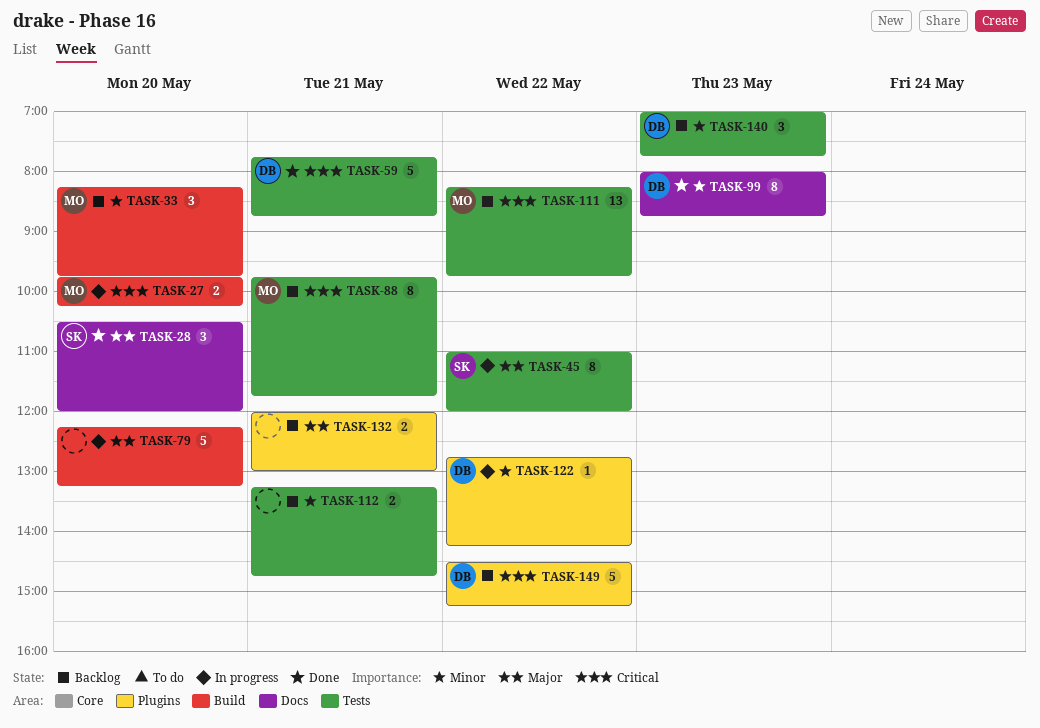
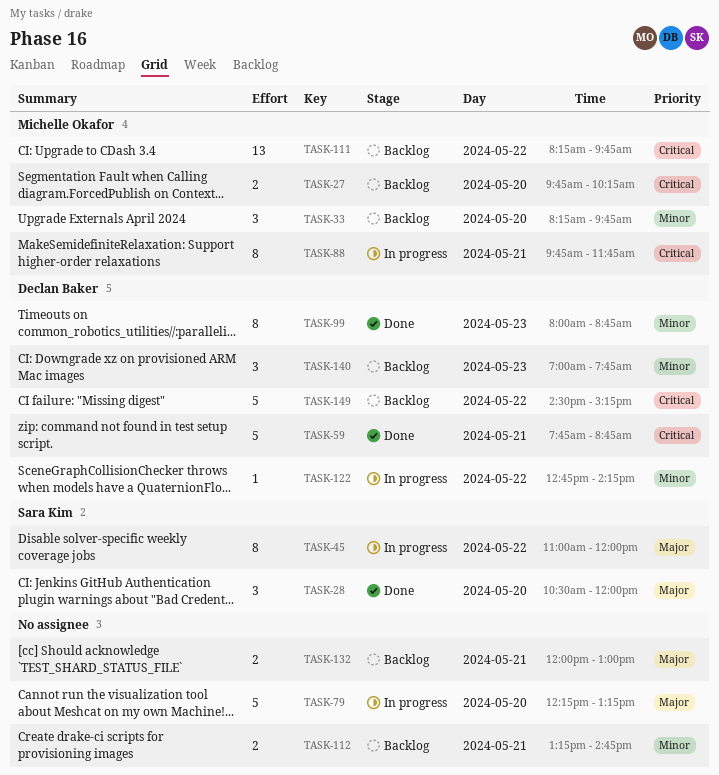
TASK-27, status: In progress -> Backlog
TASK-88, status: Backlog -> In progress

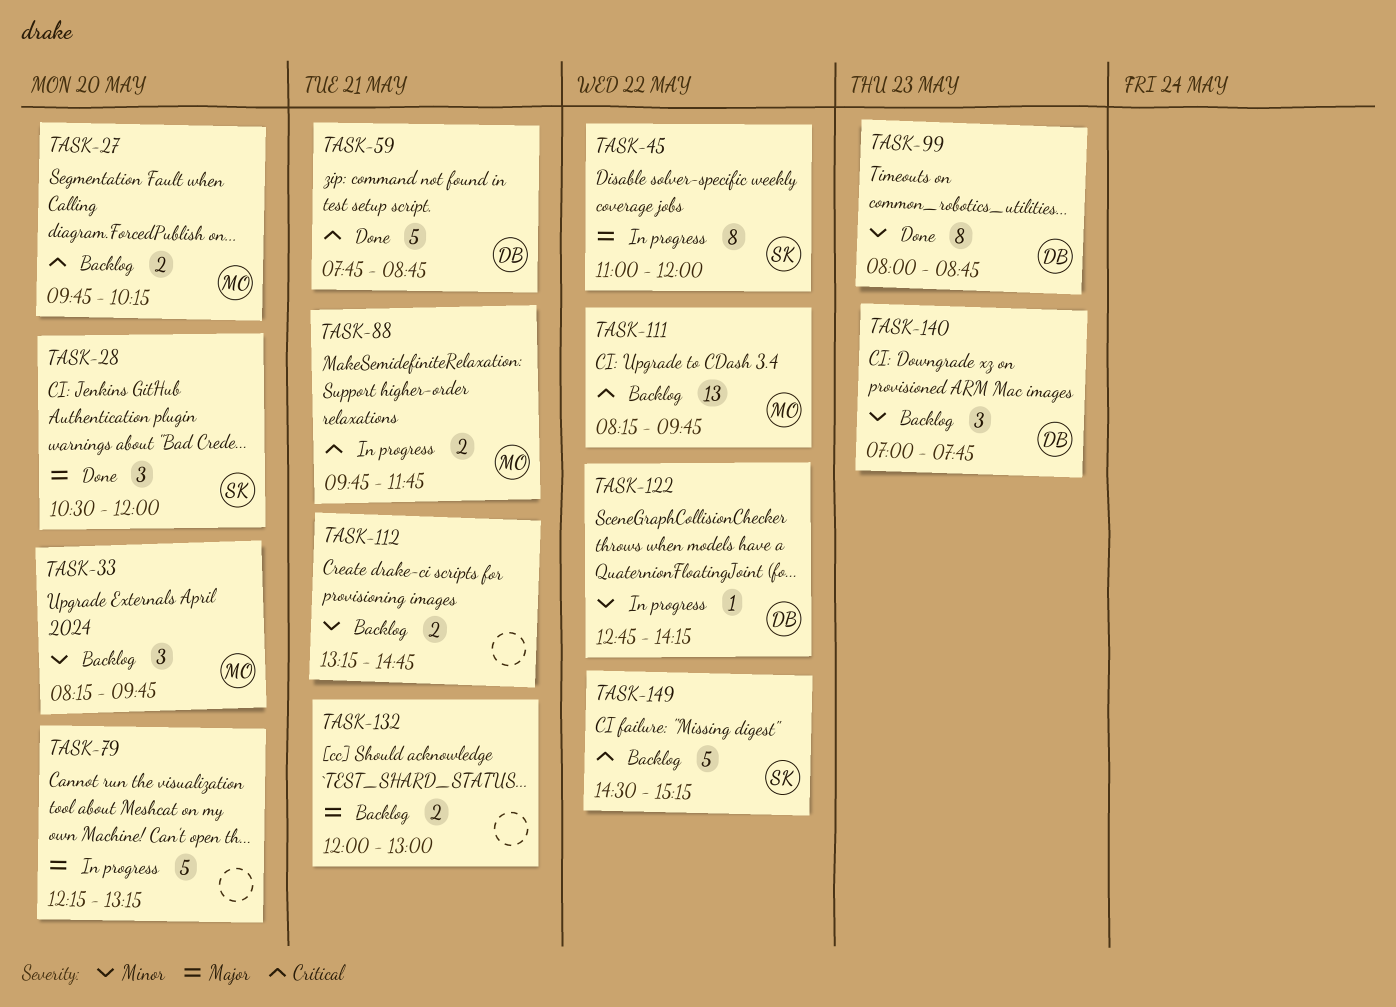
TASK-88, estimate: 8 -> 2
TASK-149, owner: Declan Baker -> Sara Kim

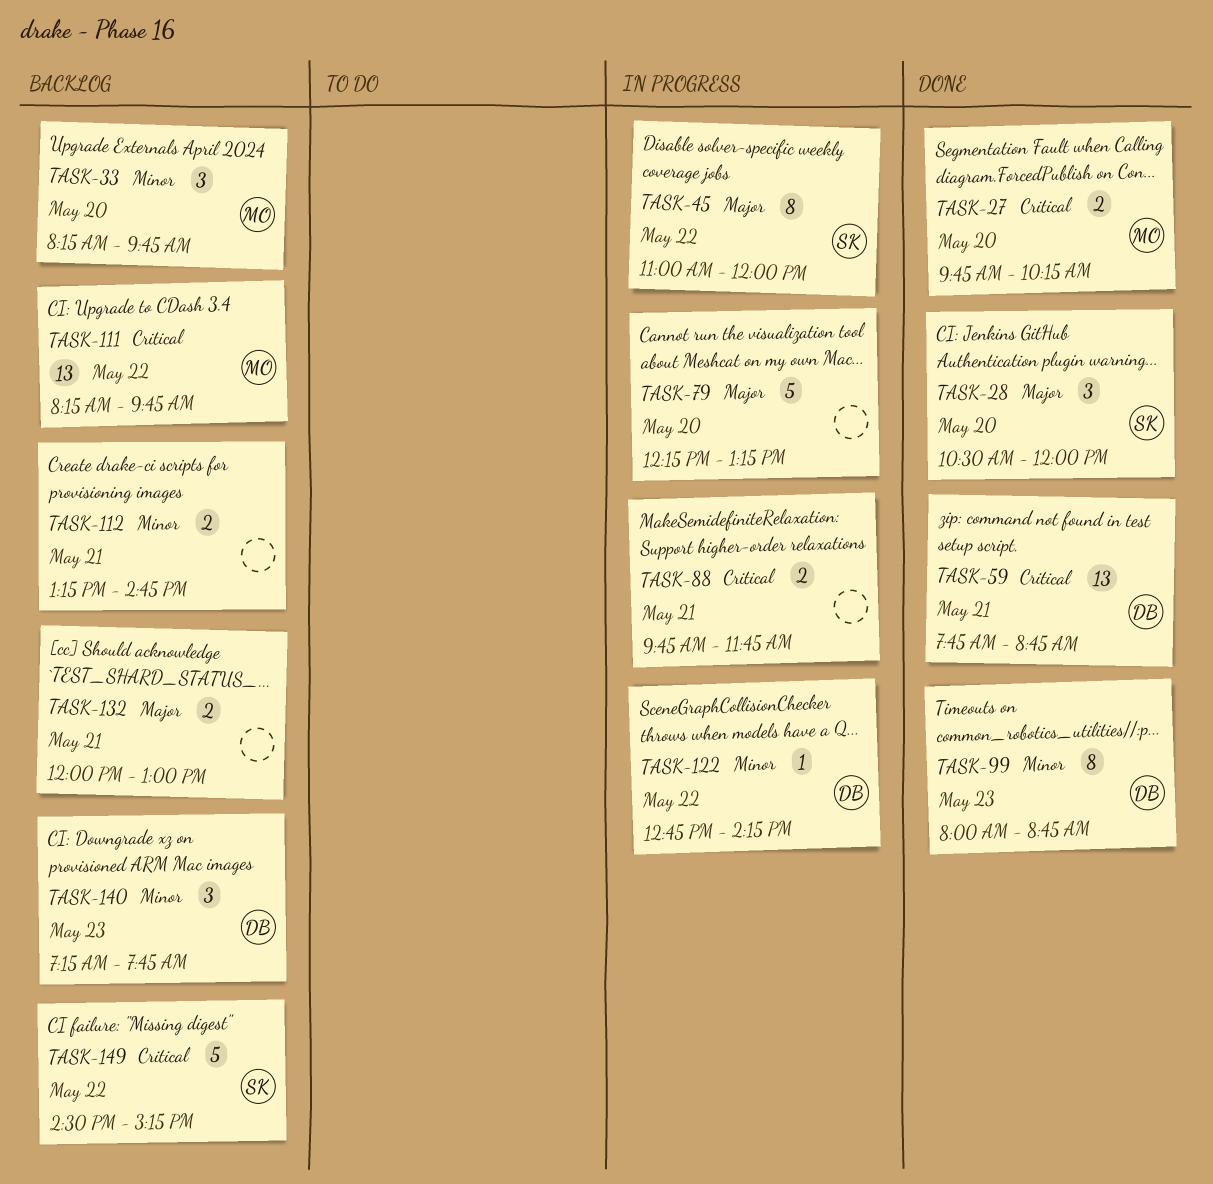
TASK-27, status: Backlog -> Done
TASK-59, estimate: 5 -> 13
TASK-88, owner: MO -> none
TASK-140, begins: 07:00 -> 07:15

